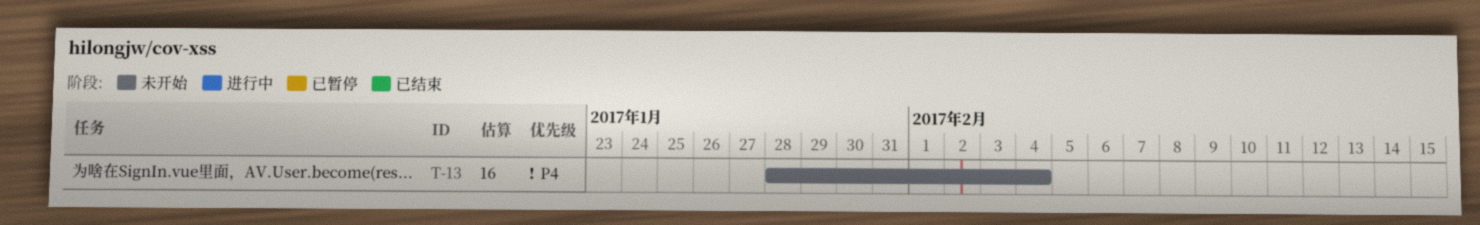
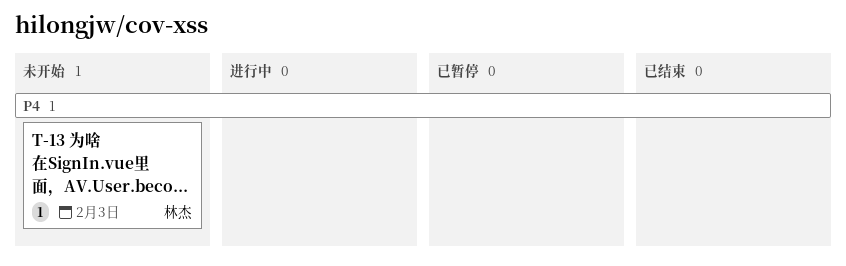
T-13, estimate: 16 -> 1
T-13, due: Feb 4 -> Feb 3

